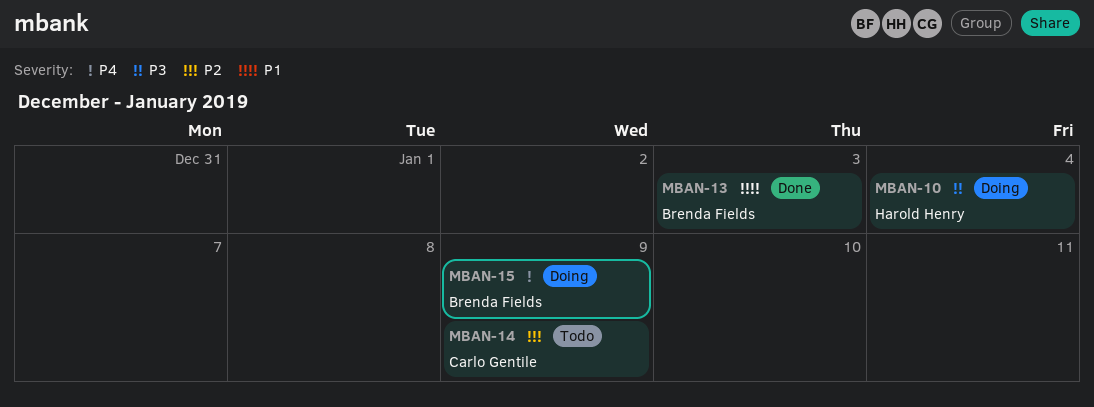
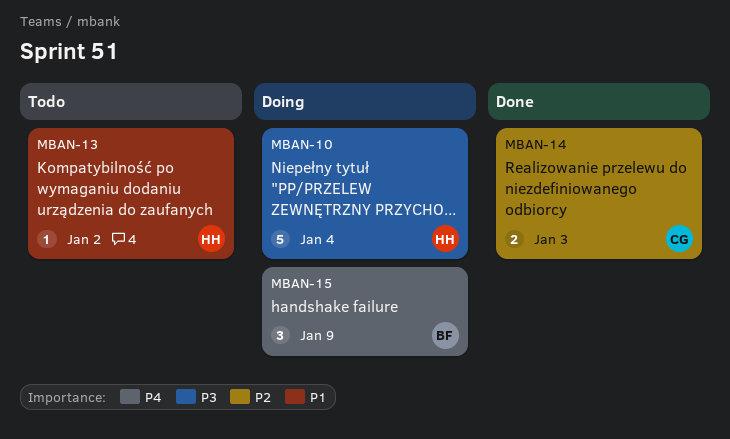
MBAN-13, status: Done -> Todo
MBAN-13, owner: Brenda Fields -> Harold Henry
MBAN-13, due: Jan 3 -> Jan 2
MBAN-14, status: Todo -> Done
MBAN-14, due: Jan 9 -> Jan 3

